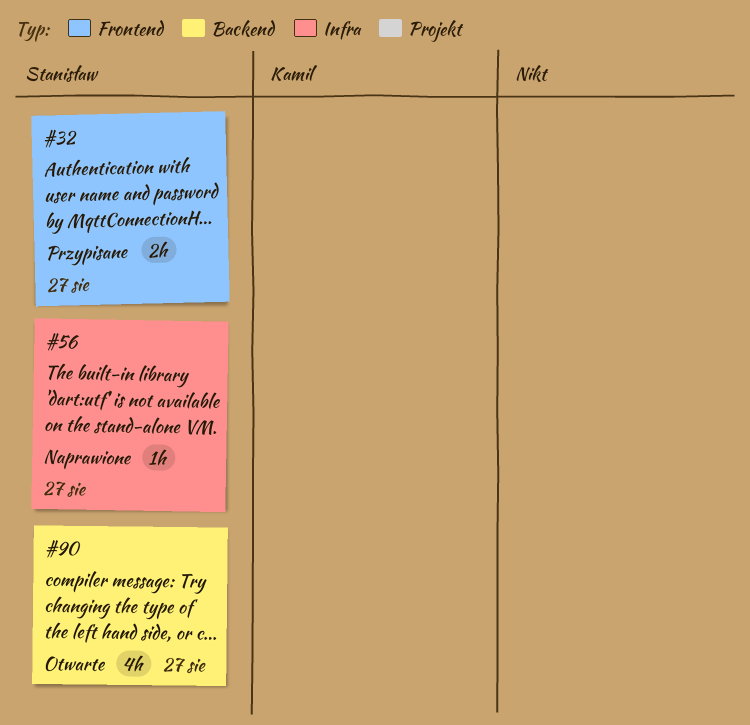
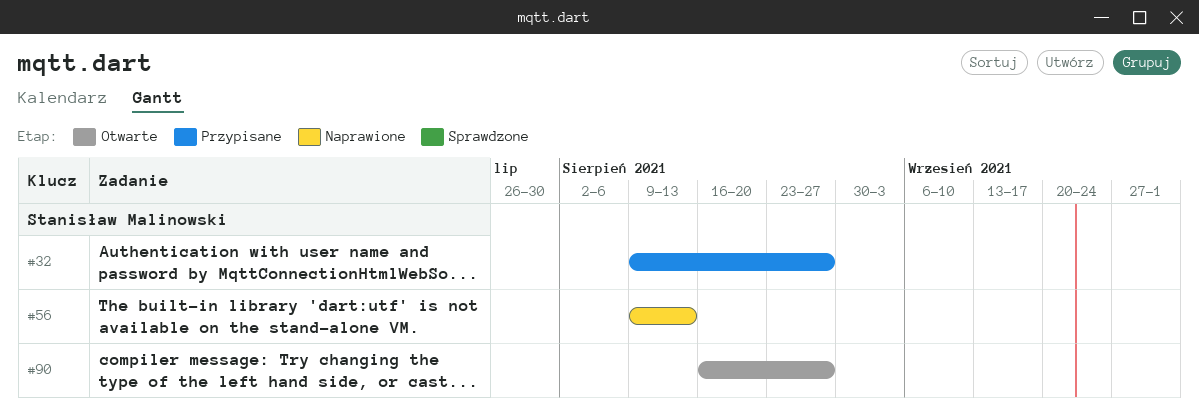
#56, due: Aug 27 -> Aug 13

